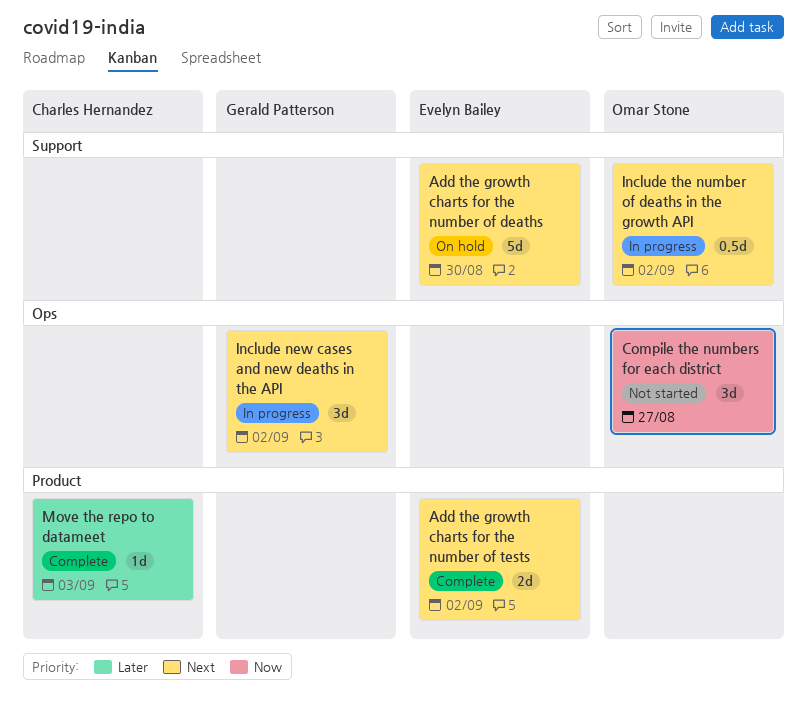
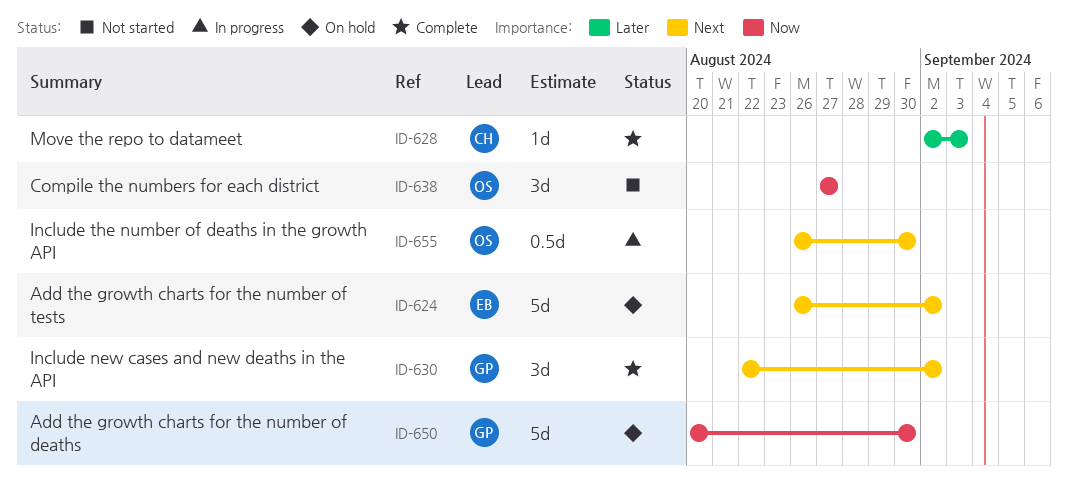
Add the growth charts for the number of deaths, owner: Evelyn Bailey -> Gerald Patterson
Add the growth charts for the number of deaths, priority: Next -> Now
Add the growth charts for the number of tests, status: Complete -> On hold
Add the growth charts for the number of tests, estimate: 2d -> 5d
Include new cases and new deaths in the API, status: In progress -> Complete
Include the number of deaths in the growth API, due: Sep 2 -> Aug 30

